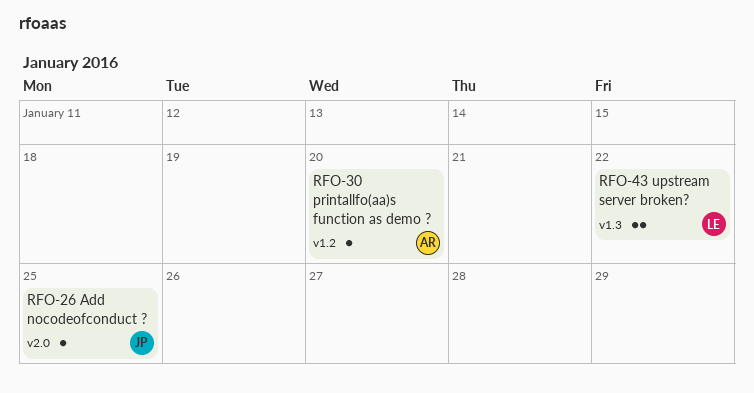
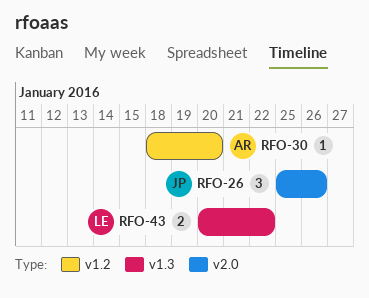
RFO-26, estimate: 1 -> 3
RFO-26, due: Jan 25 -> Jan 26

